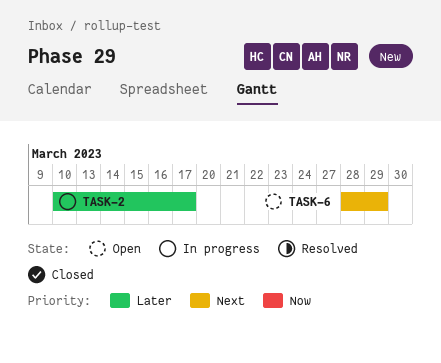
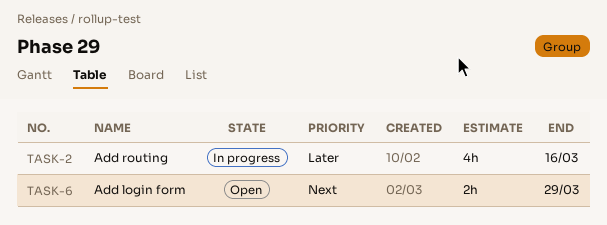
TASK-2, due: Mar 17 -> Mar 16

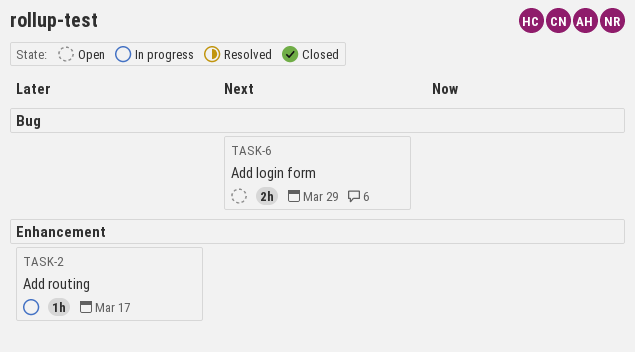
TASK-2, estimate: 4h -> 1h
TASK-2, due: Mar 16 -> Mar 17

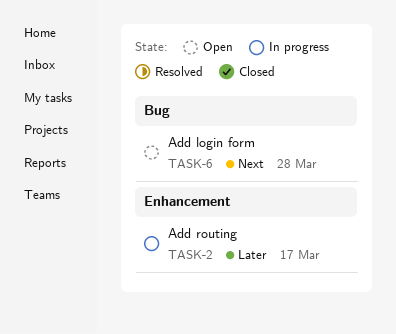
TASK-6, due: Mar 29 -> Mar 28

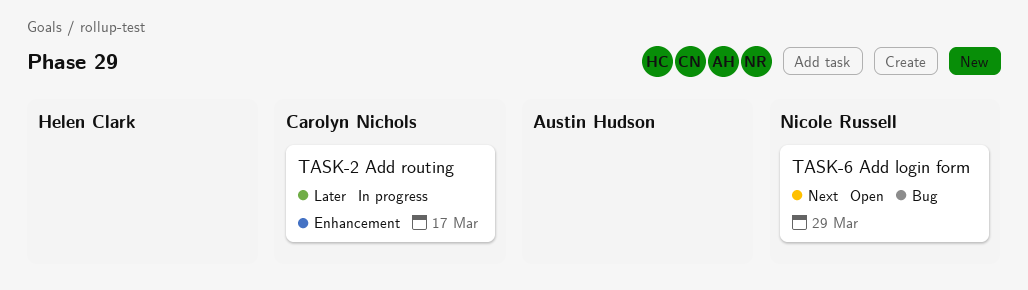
TASK-6, due: Mar 28 -> Mar 29

